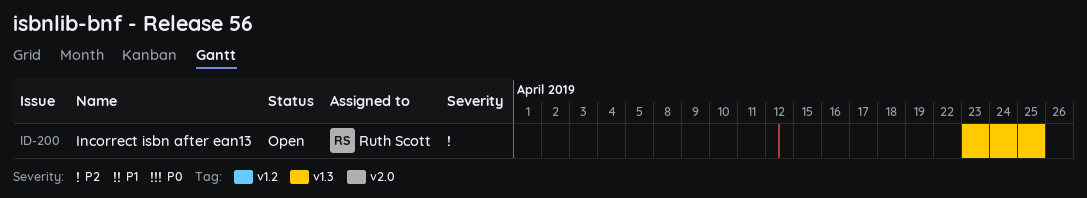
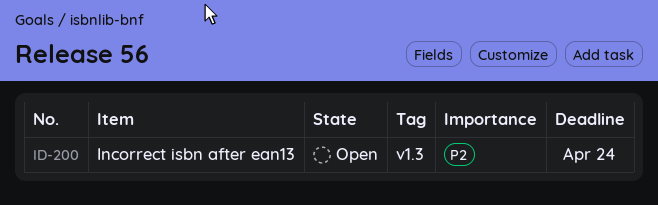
ID-200, due: Apr 25 -> Apr 24

